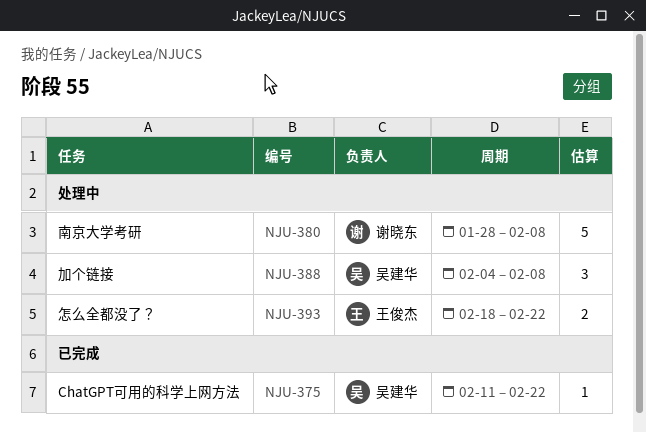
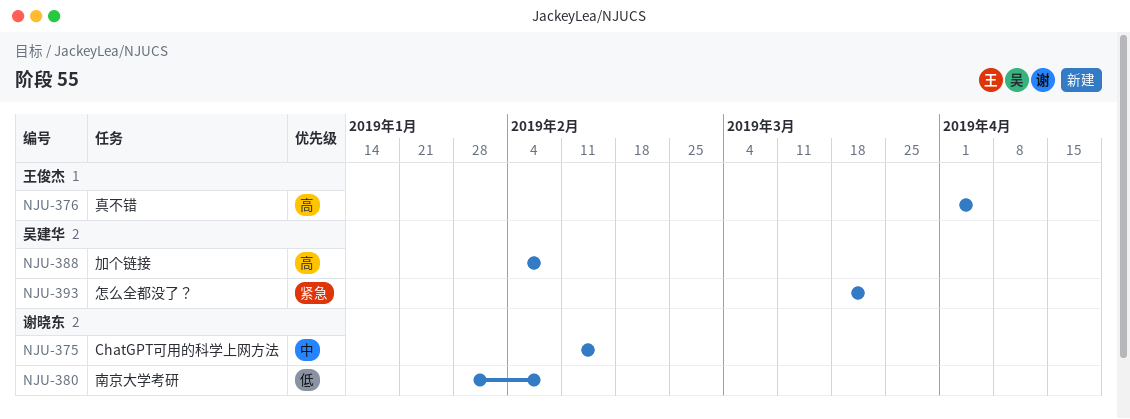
NJU-375, owner: 吴建华 -> 谢晓东
NJU-375, due: Feb 22 -> Feb 15
NJU-376: none -> present
NJU-393, owner: 王俊杰 -> 吴建华
NJU-393, start: Feb 18 -> Mar 18
NJU-393, due: Feb 22 -> Mar 22

